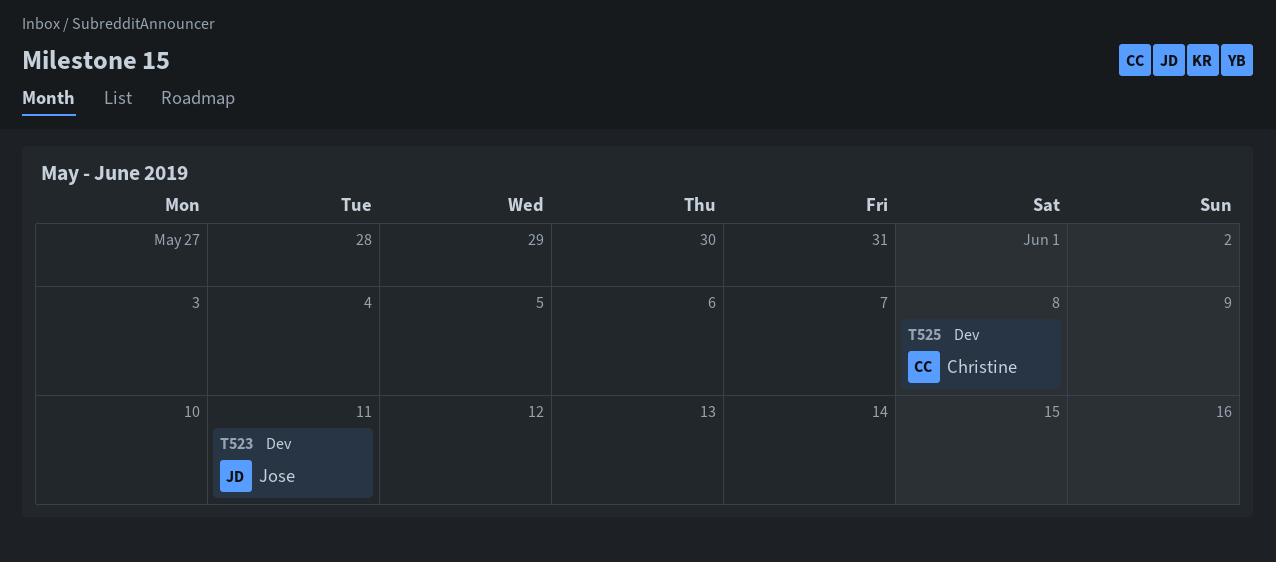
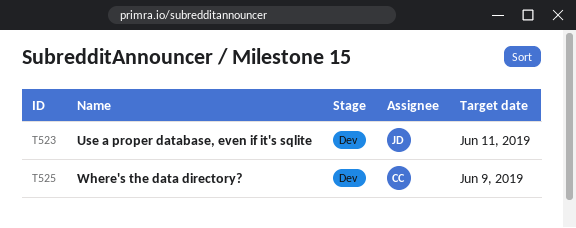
T525, due: Jun 8 -> Jun 9

